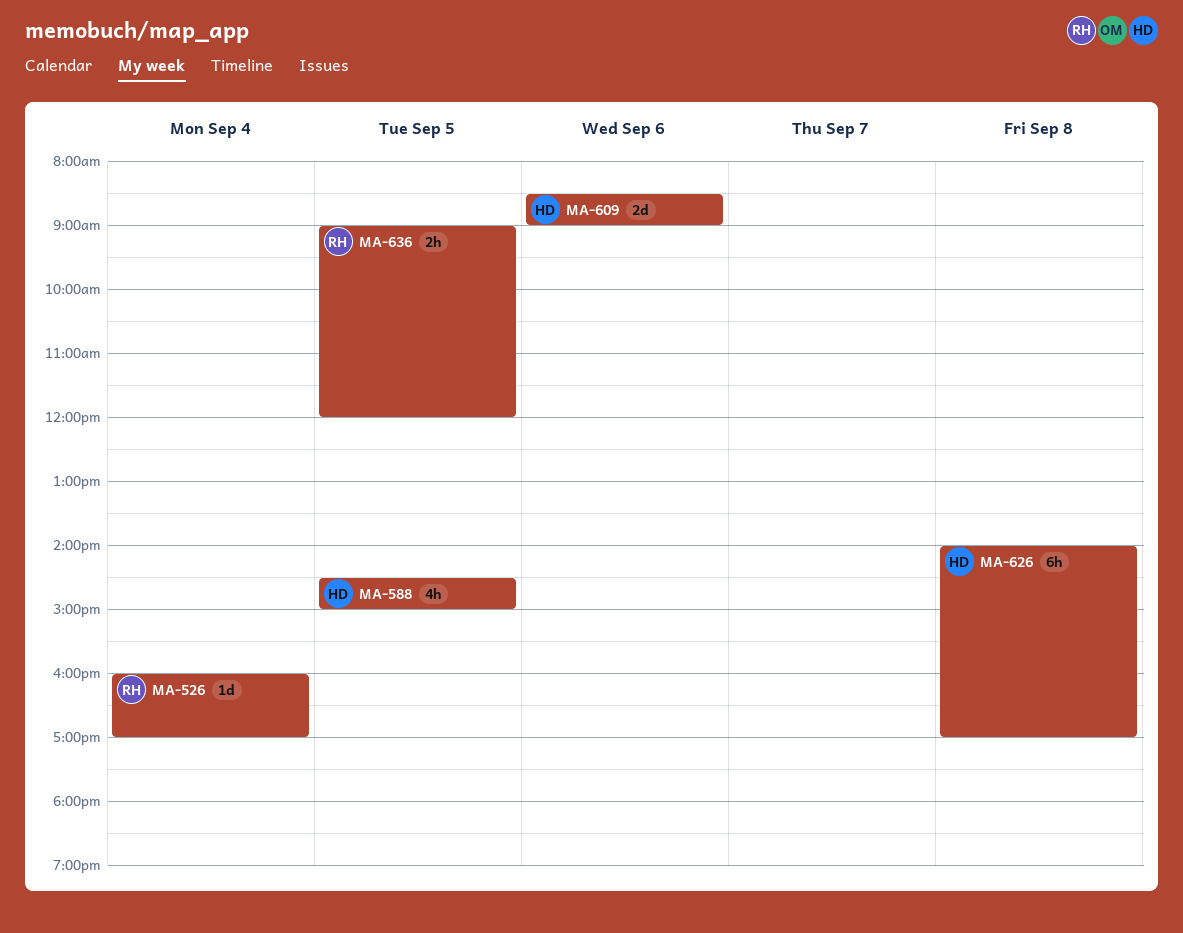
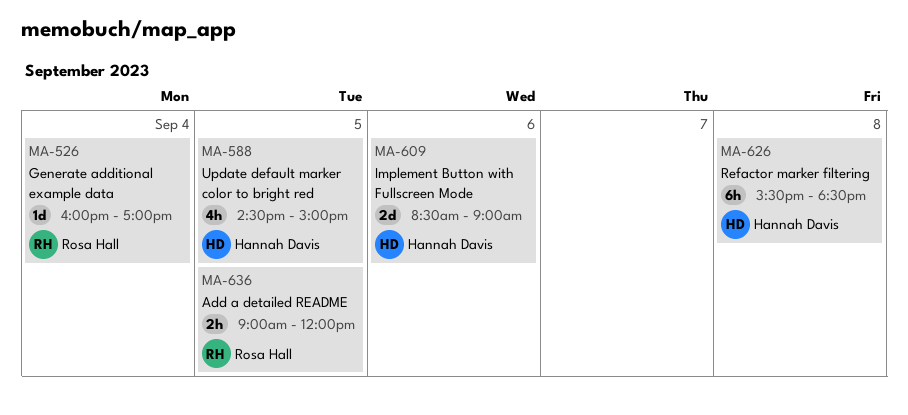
MA-626, begins: 14:00 -> 15:30
MA-626, ends: 17:00 -> 18:30

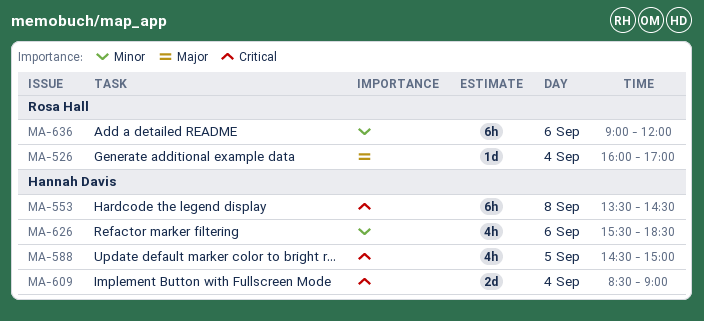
MA-553: none -> present
MA-609, day: Sep 6 -> Sep 4
MA-626, estimate: 6h -> 4h
MA-626, day: Sep 8 -> Sep 6
MA-636, estimate: 2h -> 6h
MA-636, day: Sep 5 -> Sep 6

